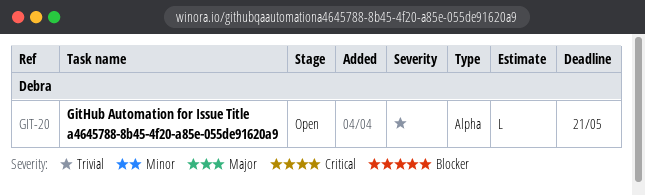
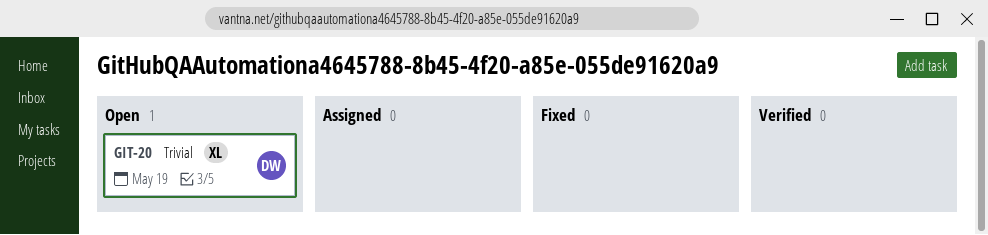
GIT-20, estimate: L -> XL
GIT-20, due: May 21 -> May 19

